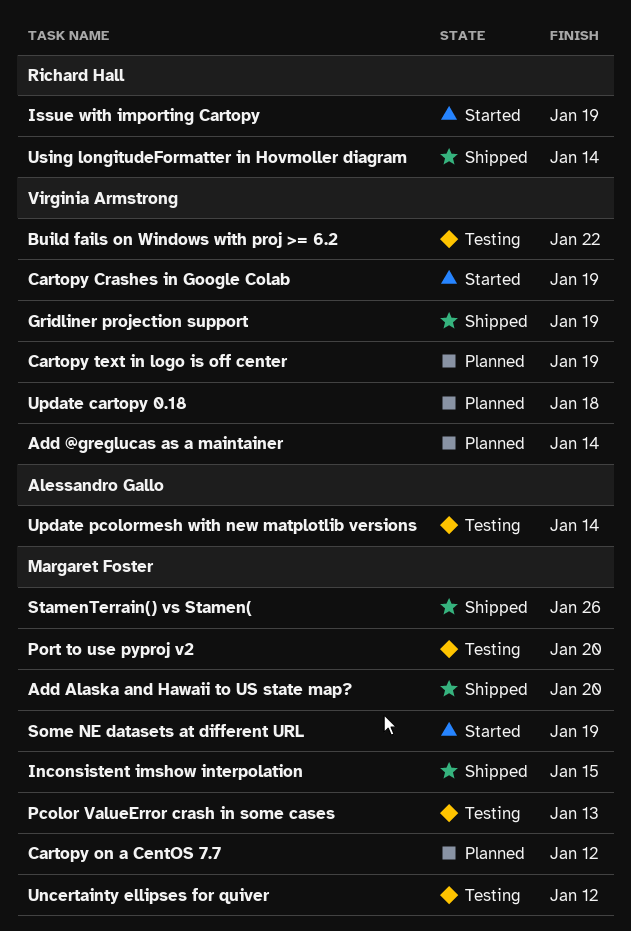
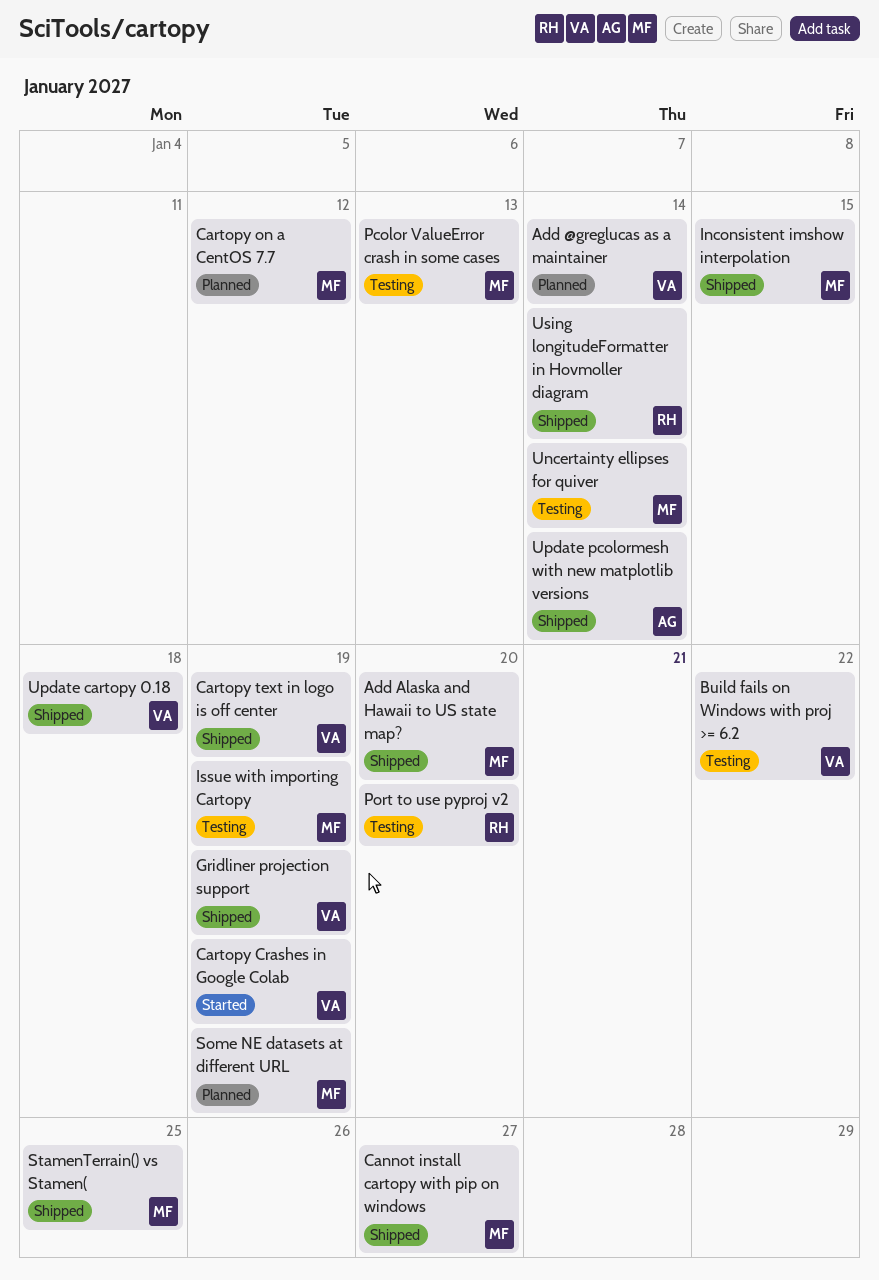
Cannot install cartopy with pip on windows: none -> present
Cartopy text in logo is off center, status: Planned -> Shipped
Issue with importing Cartopy, status: Started -> Testing
Issue with importing Cartopy, owner: Richard Hall -> Margaret Foster
Port to use pyproj v2, owner: Margaret Foster -> Richard Hall
Some NE datasets at different URL, status: Started -> Planned
StamenTerrain() vs Stamen(, due: Jan 26 -> Jan 25
Uncertainty ellipses for quiver, due: Jan 12 -> Jan 14
Update cartopy 0.18, status: Planned -> Shipped
Update pcolormesh with new matplotlib versions, status: Testing -> Shipped

